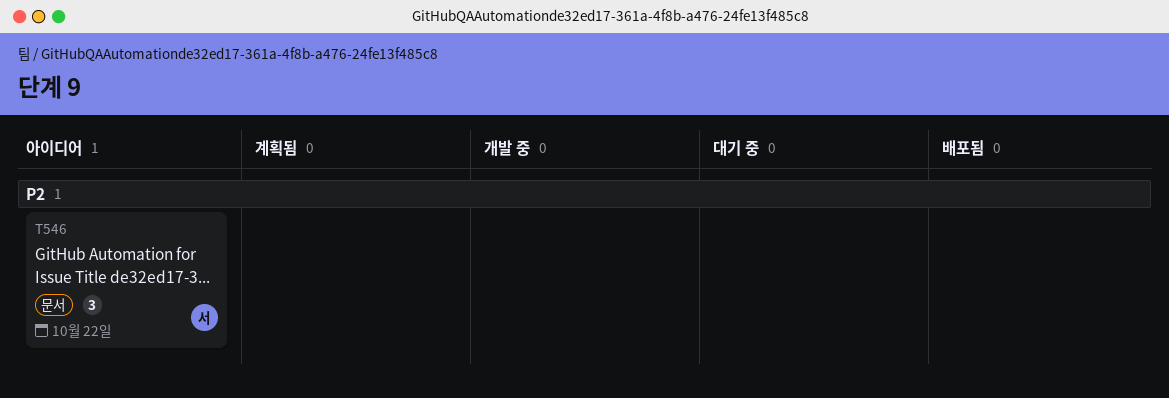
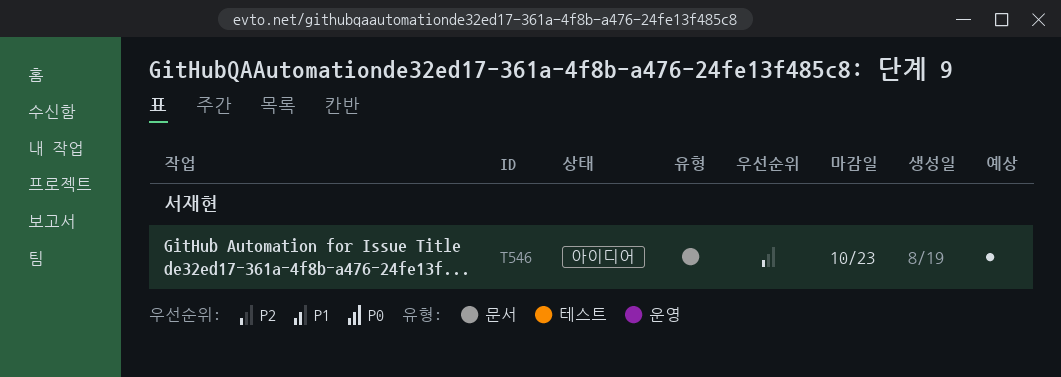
T546, estimate: 3 -> 1
T546, due: Oct 22 -> Oct 23

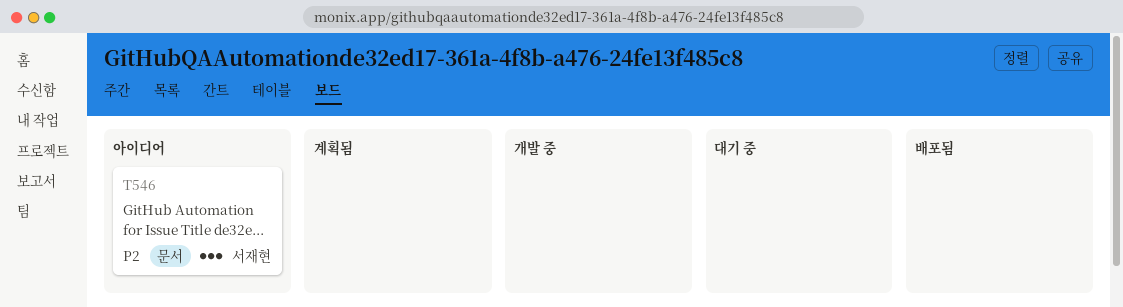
T546, estimate: 1 -> 3

